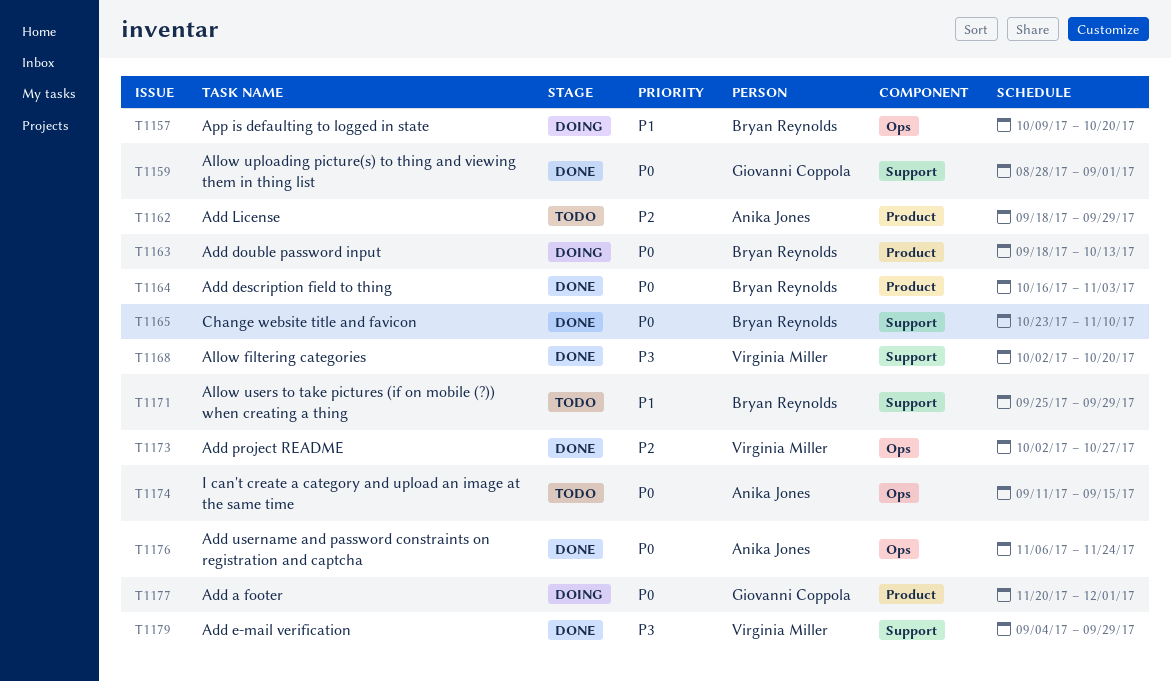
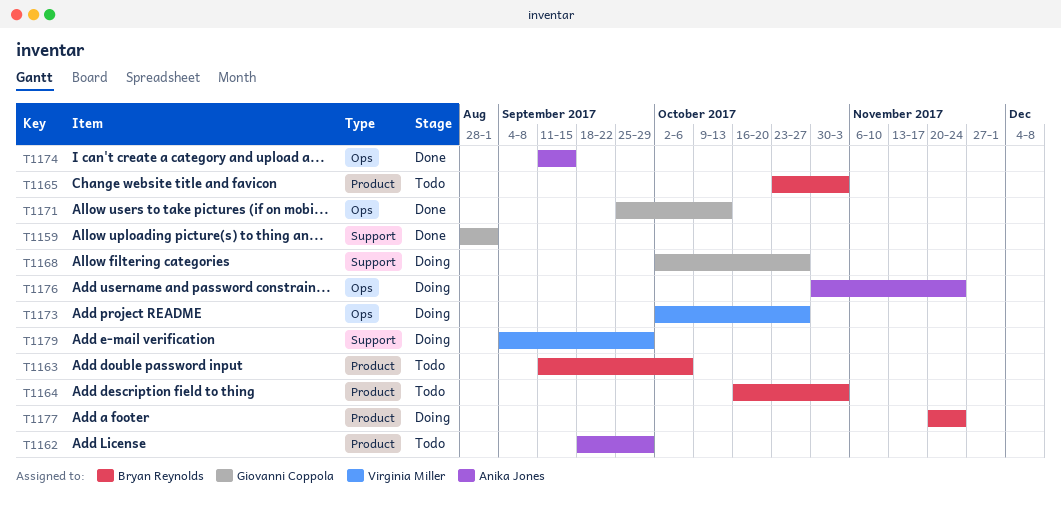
T1157: present -> none
T1163, status: Doing -> Todo
T1163, start: Sep 18 -> Sep 11
T1163, due: Oct 13 -> Oct 6
T1164, status: Done -> Todo
T1165, status: Done -> Todo
T1165, label: Support -> Product
T1165, due: Nov 10 -> Nov 3
T1168, status: Done -> Doing
T1168, owner: Virginia Miller -> Giovanni Coppola
T1168, due: Oct 20 -> Oct 27
T1171, status: Todo -> Done
T1171, owner: Bryan Reynolds -> Giovanni Coppola
T1171, label: Support -> Ops
T1171, due: Sep 29 -> Oct 13
T1173, status: Done -> Doing
T1174, status: Todo -> Done
T1176, status: Done -> Doing
T1176, start: Nov 6 -> Oct 30
T1177, owner: Giovanni Coppola -> Bryan Reynolds
T1177, due: Dec 1 -> Nov 24
T1179, status: Done -> Doing

